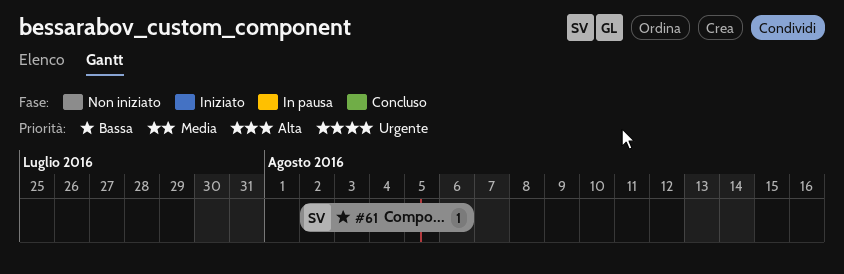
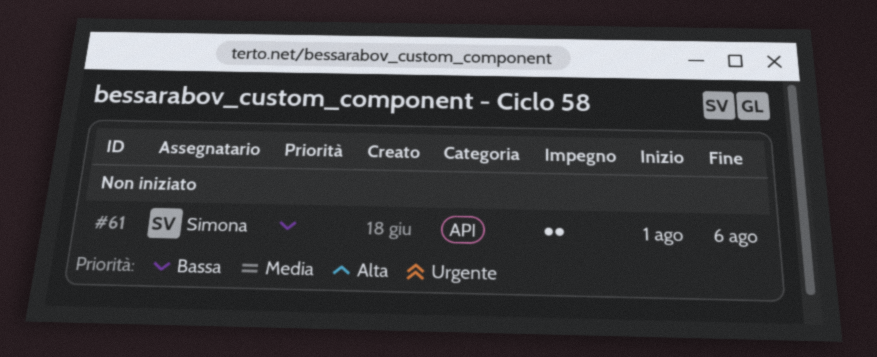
#61, estimate: 1 -> 2
#61, start: Aug 2 -> Aug 1

